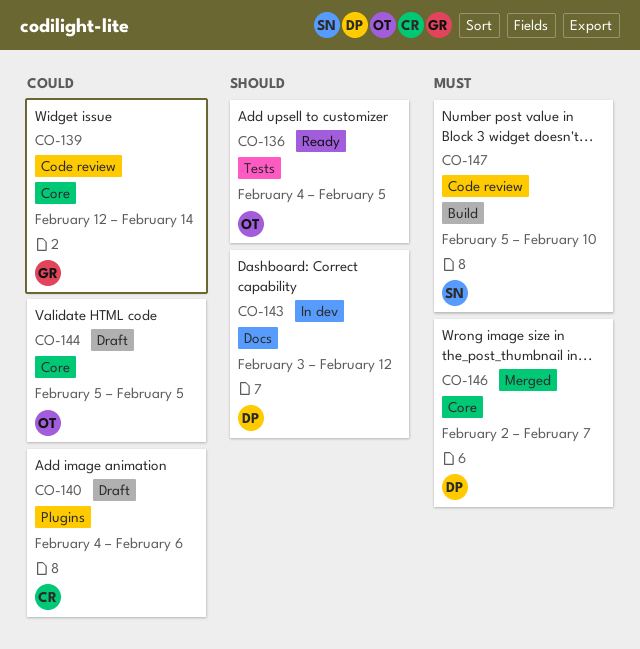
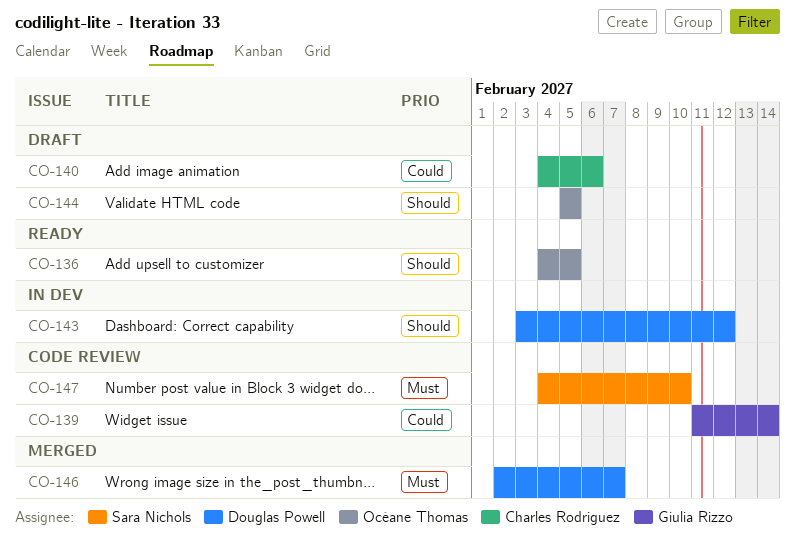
CO-139, start: Feb 12 -> Feb 11
CO-144, priority: Could -> Should
CO-147, start: Feb 5 -> Feb 4

